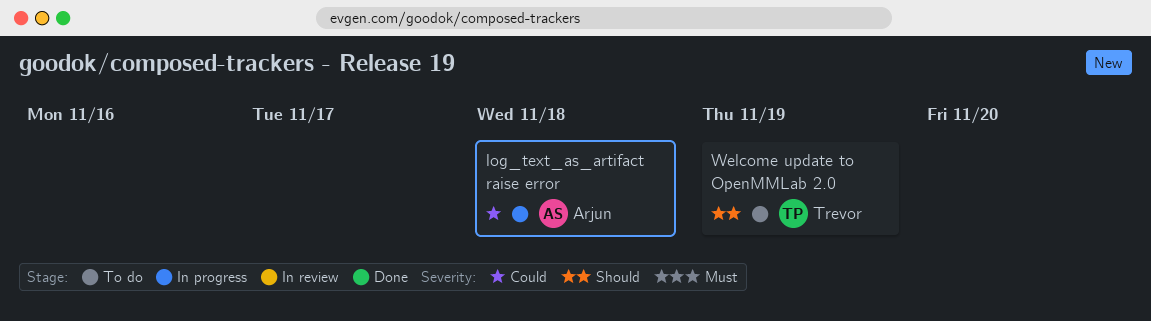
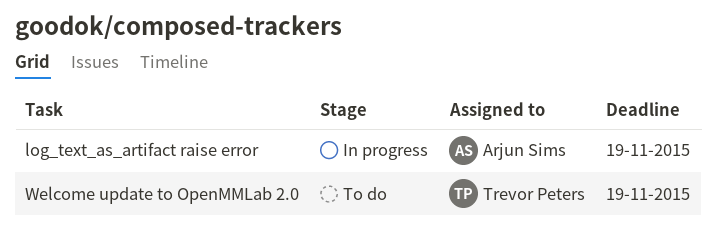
log_text_as_artifact raise error, due: Nov 18 -> Nov 19

